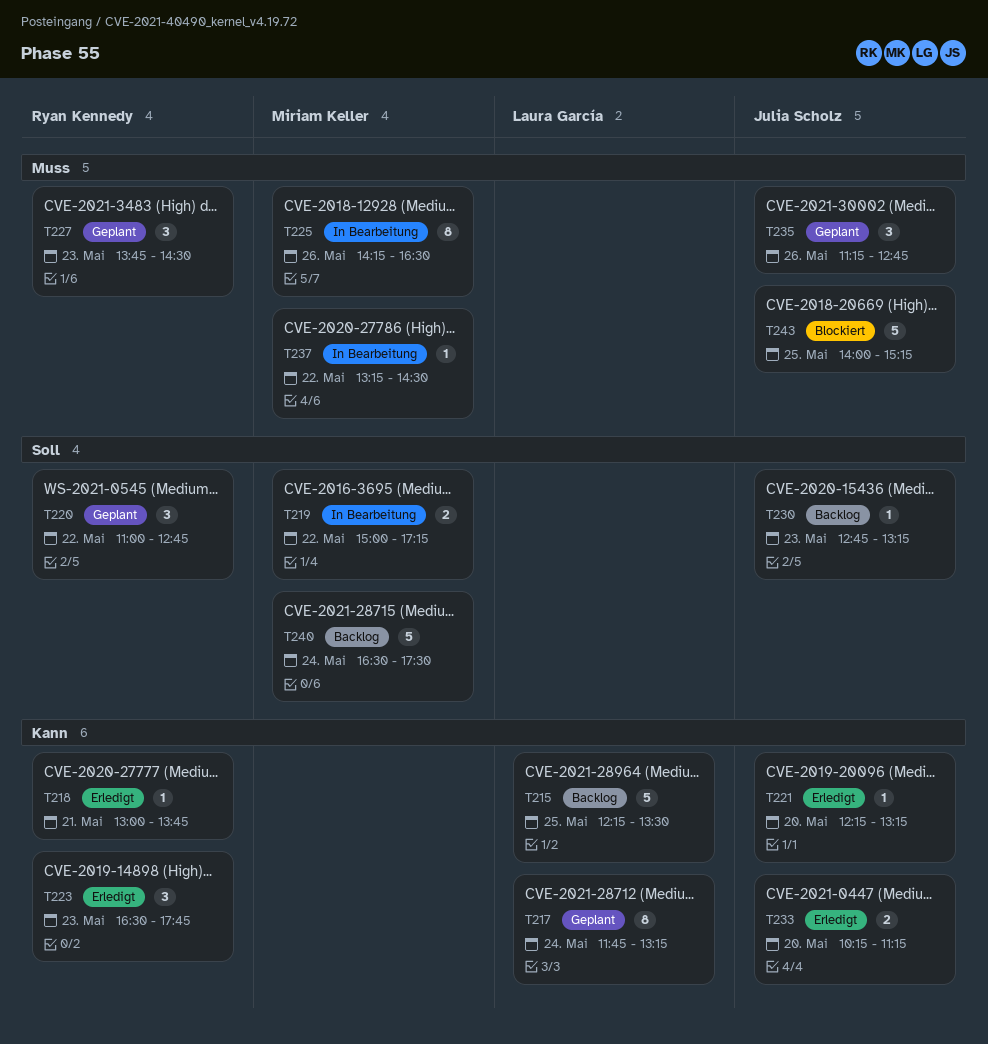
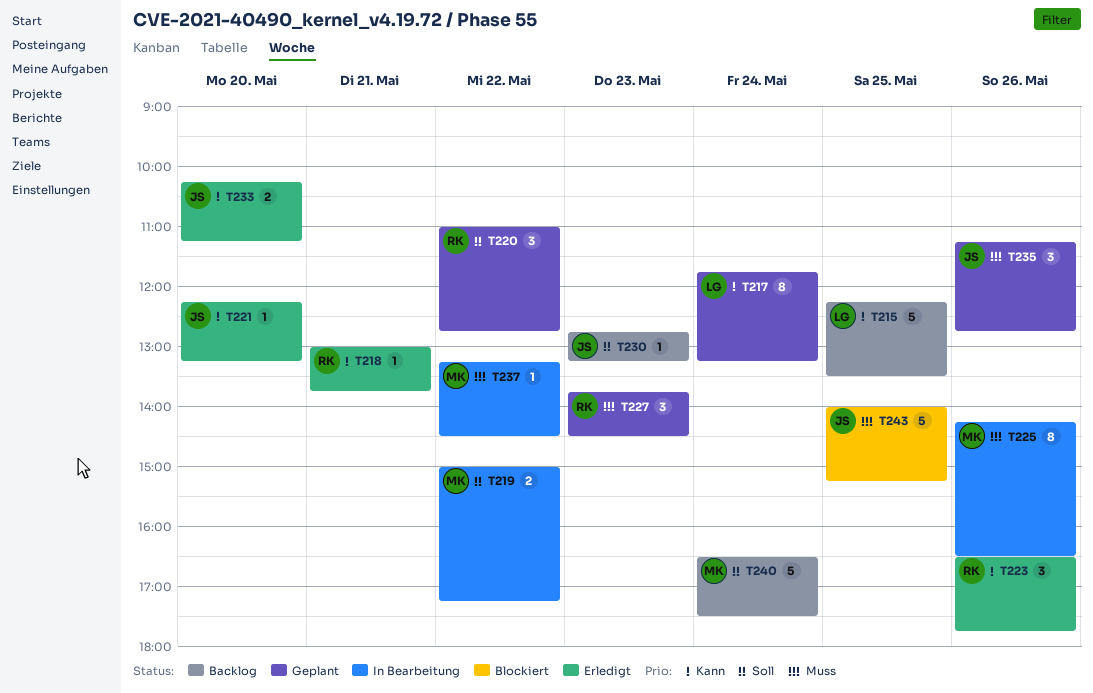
T223, day: May 23 -> May 26

